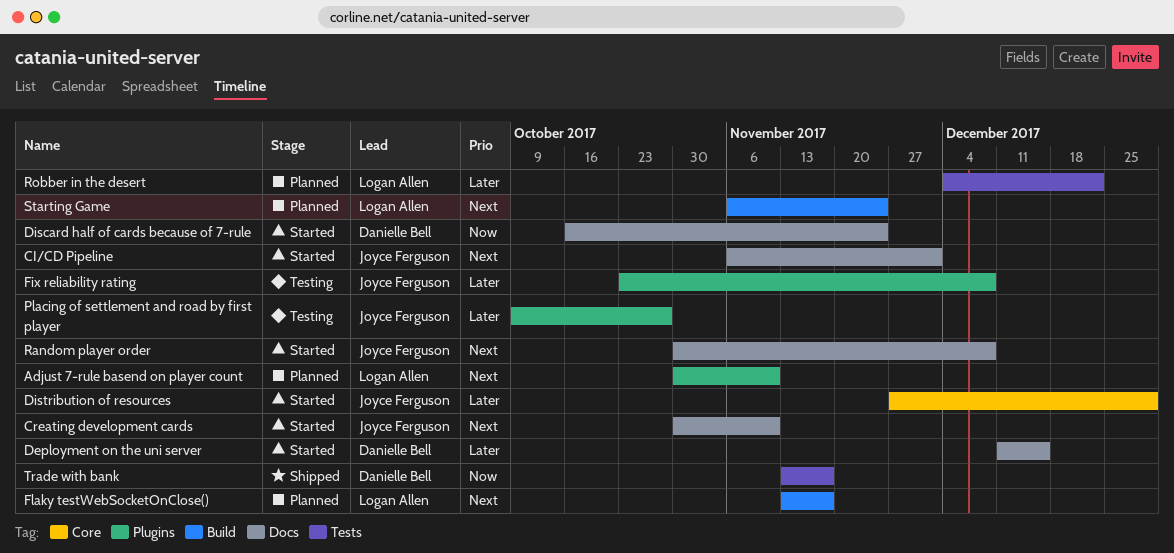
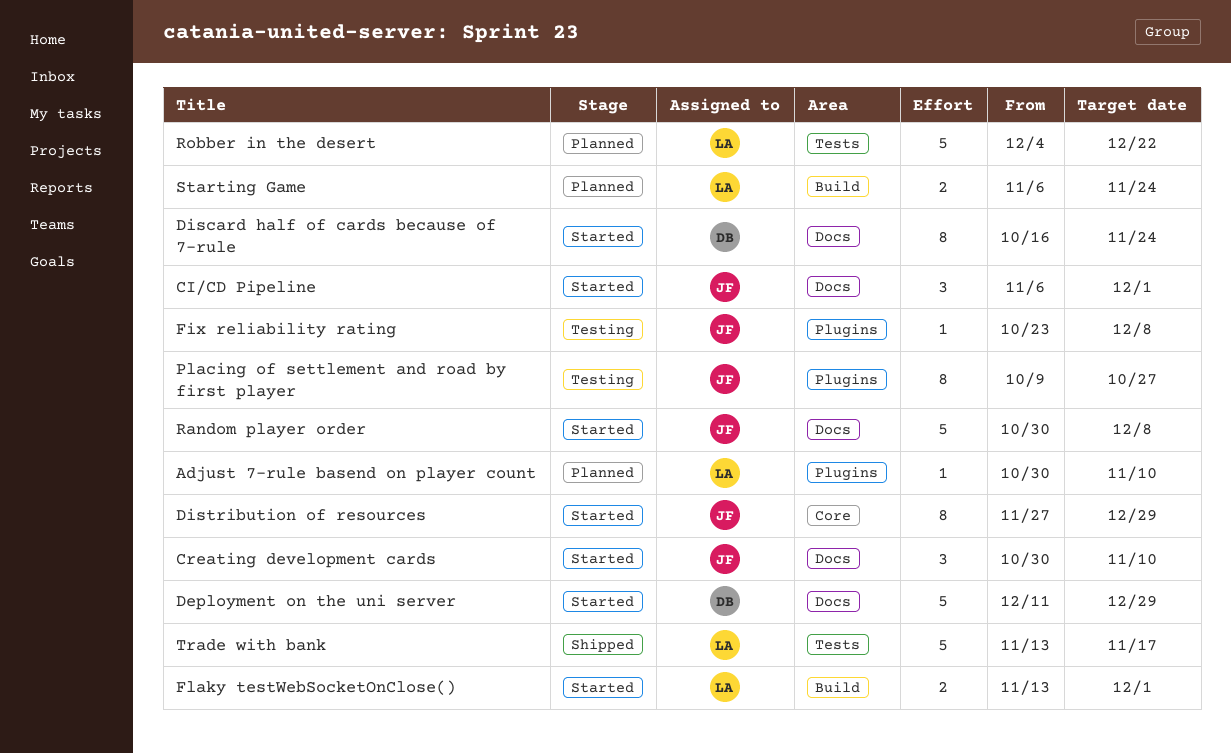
Deployment on the uni server, due: Dec 15 -> Dec 29
Flaky testWebSocketOnClose(), status: Planned -> Started
Flaky testWebSocketOnClose(), due: Nov 17 -> Dec 1
Trade with bank, owner: Danielle Bell -> Logan Allen

